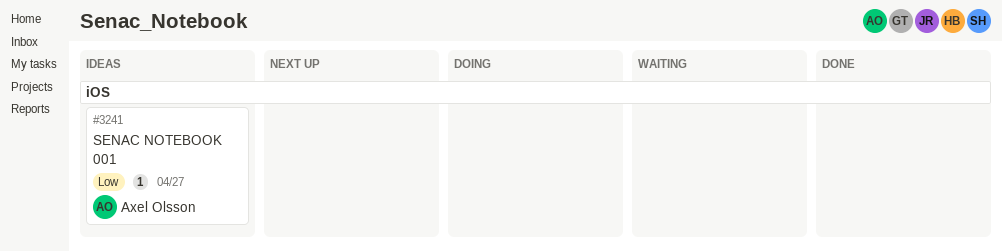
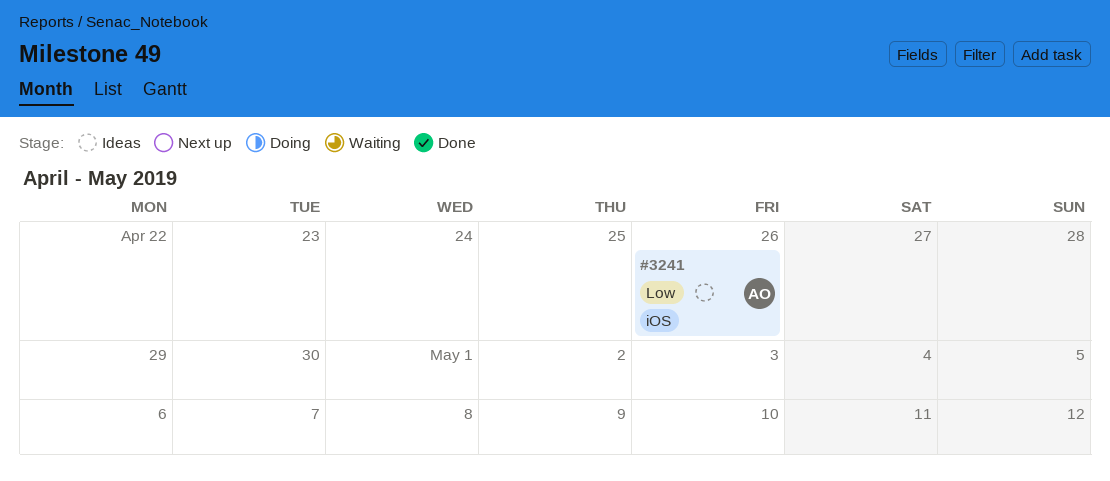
#3241, due: Apr 27 -> Apr 26

